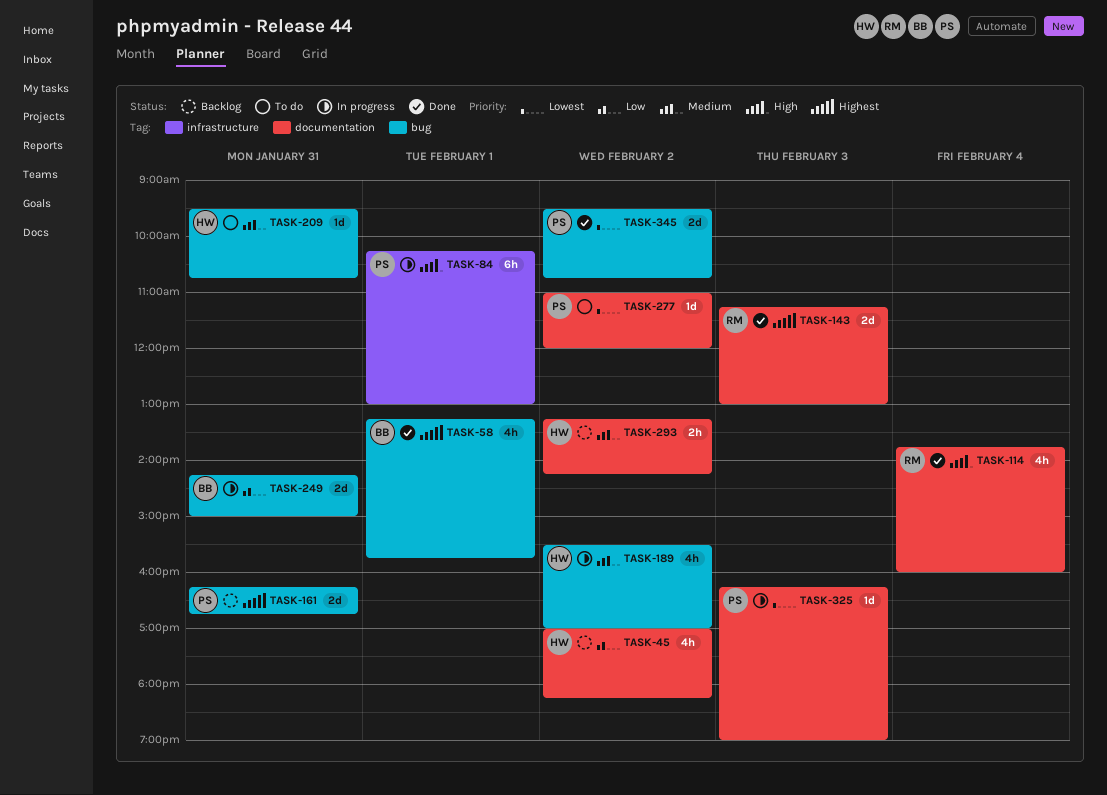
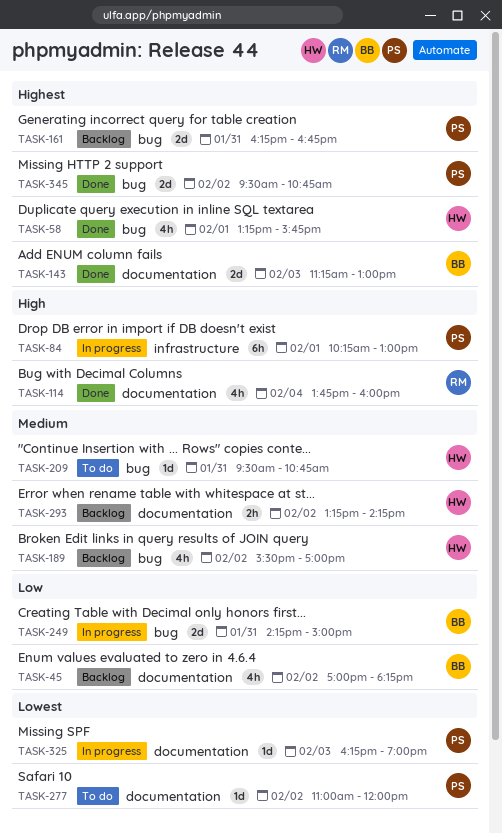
TASK-45, owner: HW -> BB
TASK-58, owner: BB -> HW
TASK-143, owner: RM -> BB
TASK-189, status: In progress -> Backlog
TASK-345, priority: Lowest -> Highest

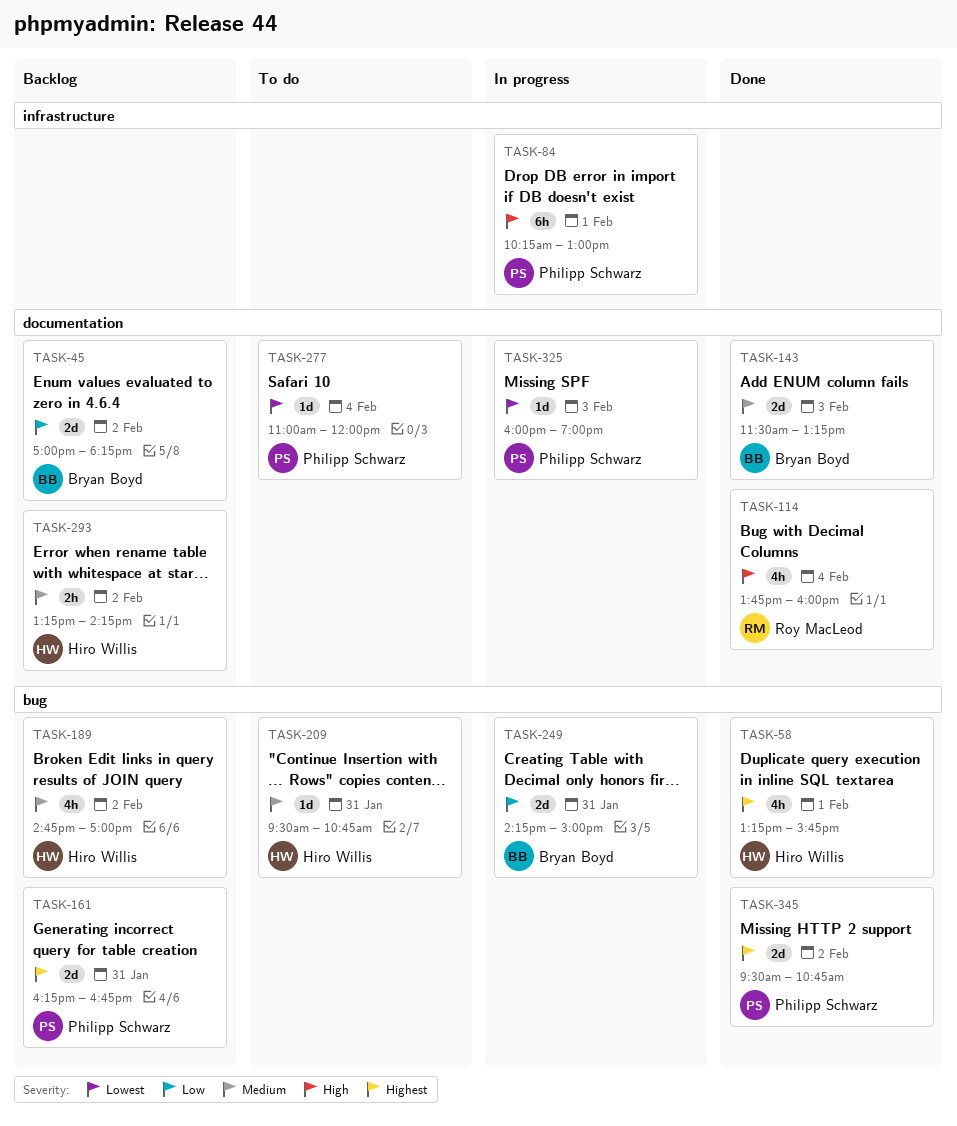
TASK-45, estimate: 4h -> 2d
TASK-143, priority: Highest -> Medium
TASK-143, begins: 11:15 -> 11:30
TASK-143, ends: 13:00 -> 13:15
TASK-189, begins: 15:30 -> 14:45
TASK-277, day: Feb 2 -> Feb 4
TASK-325, begins: 16:15 -> 16:00

